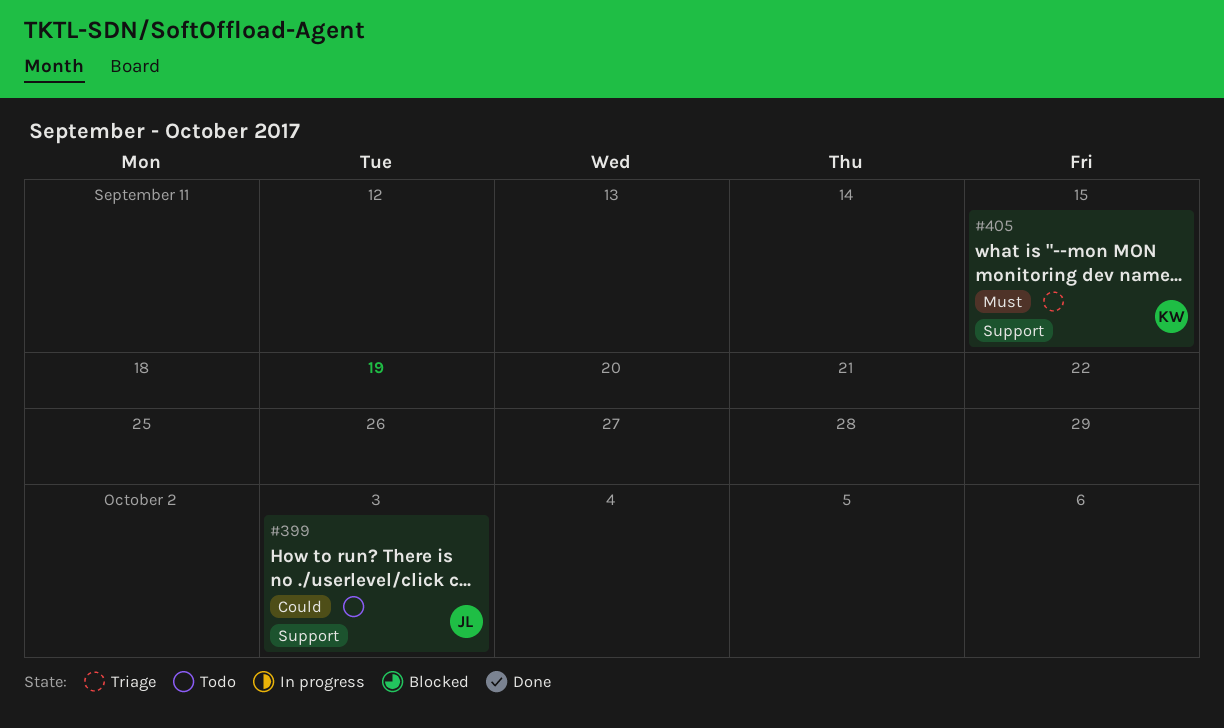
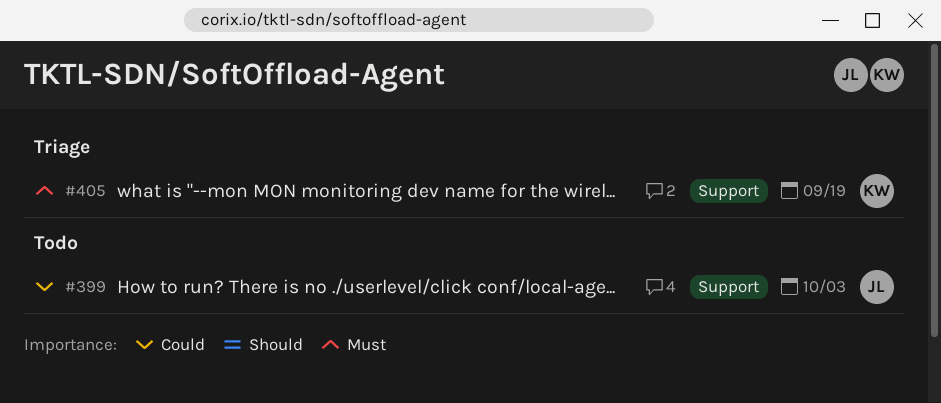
#405, due: Sep 15 -> Sep 19

